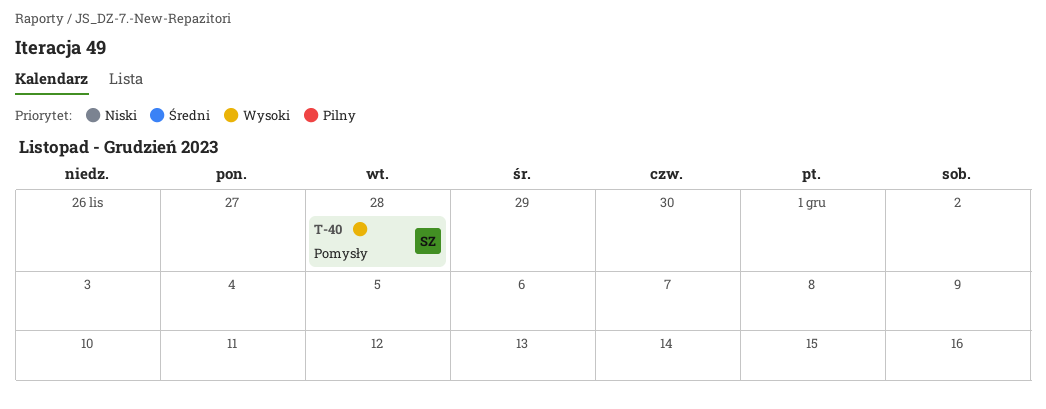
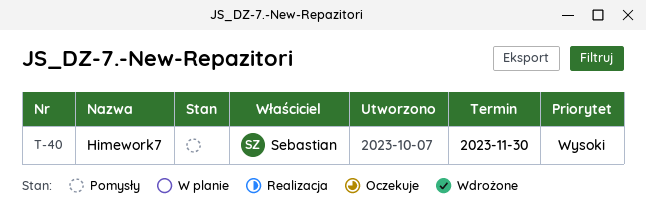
T-40, due: Nov 28 -> Nov 30

